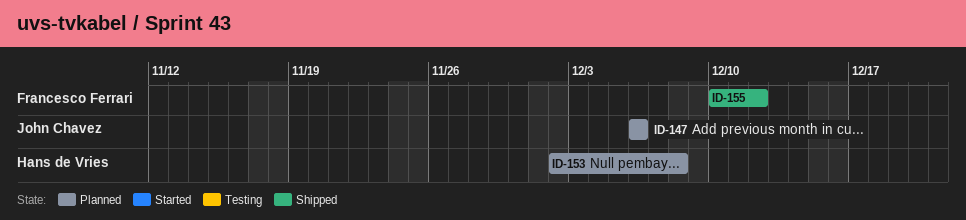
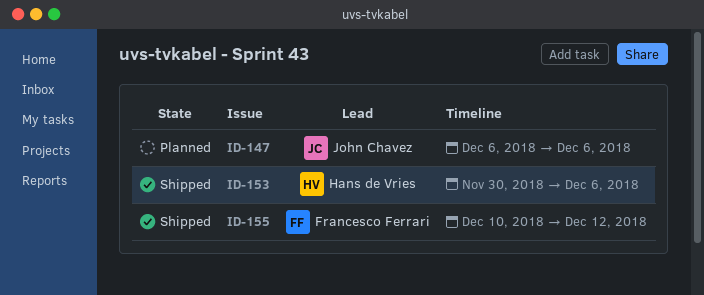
ID-153, status: Planned -> Shipped
ID-153, start: Dec 2 -> Nov 30
ID-153, due: Dec 8 -> Dec 6

